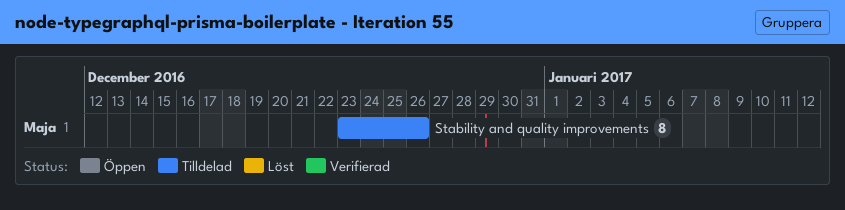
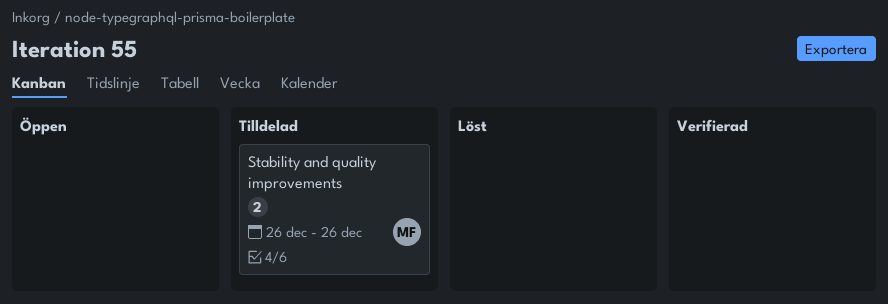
Stability and quality improvements, estimate: 8 -> 2
Stability and quality improvements, start: Dec 23 -> Dec 26

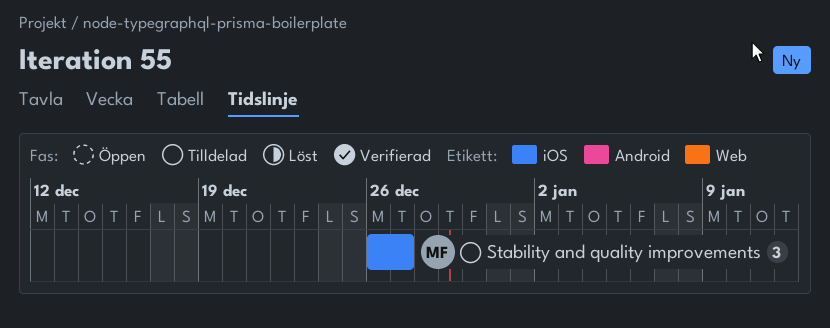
Stability and quality improvements, estimate: 2 -> 3
Stability and quality improvements, due: Dec 26 -> Dec 27

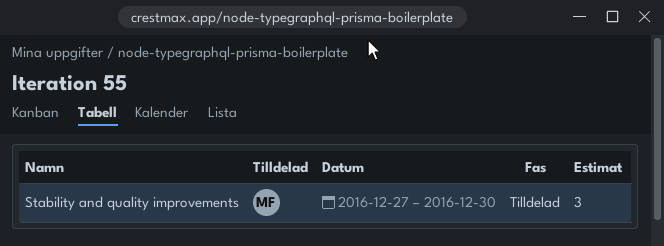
Stability and quality improvements, start: Dec 26 -> Dec 27
Stability and quality improvements, due: Dec 27 -> Dec 30

